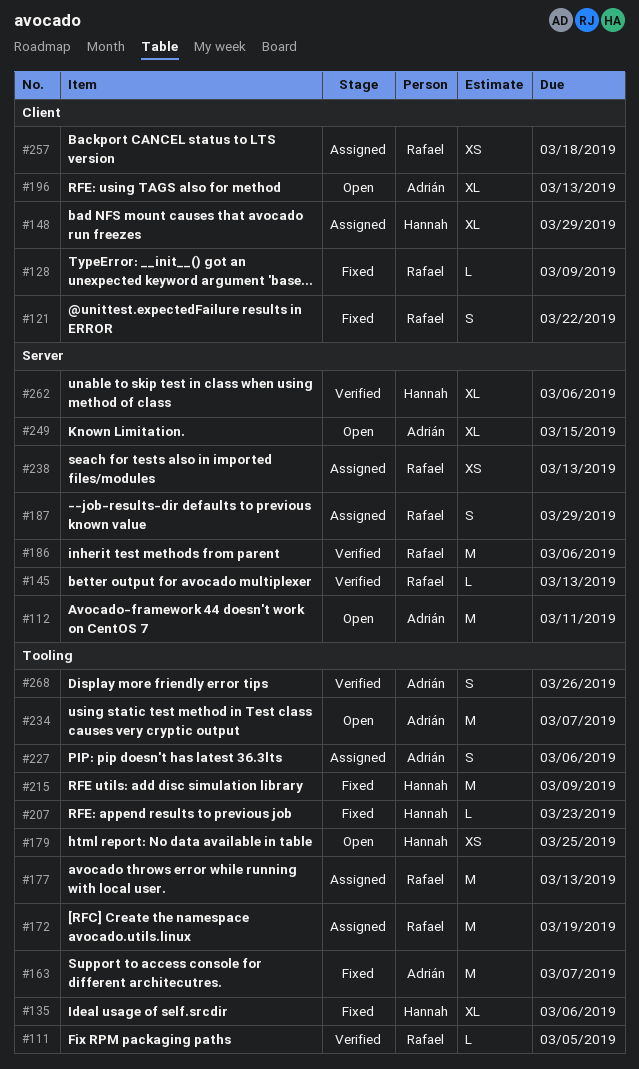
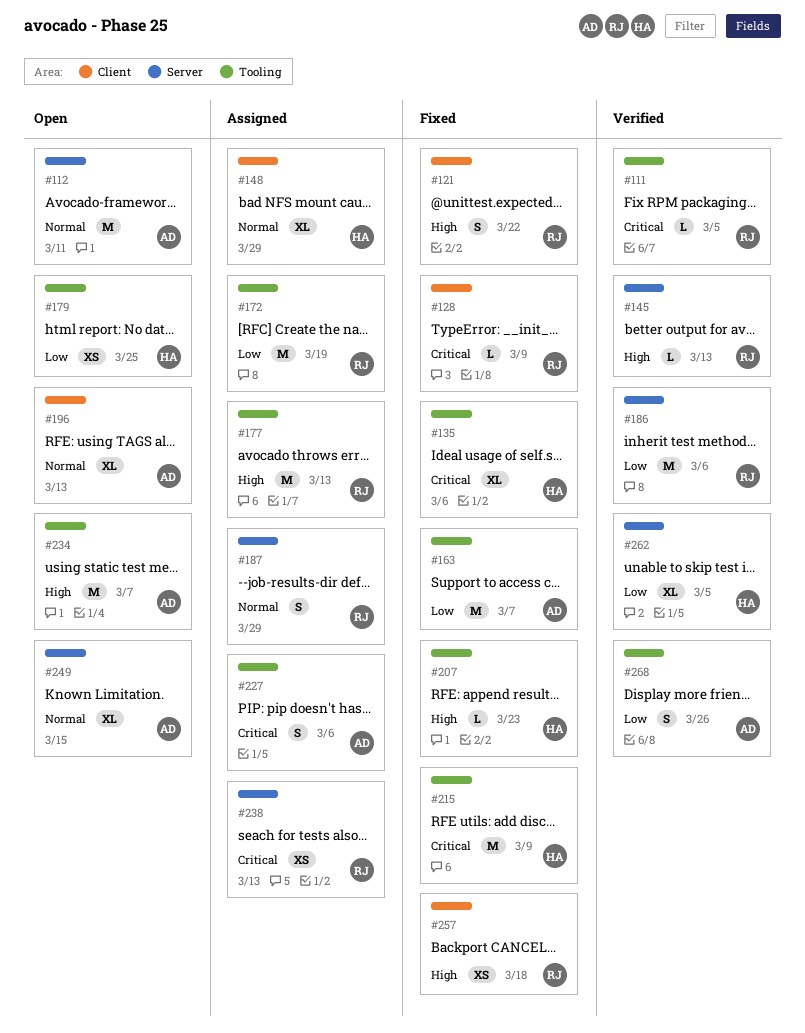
#257, status: Assigned -> Fixed
#262, due: Mar 6 -> Mar 5

